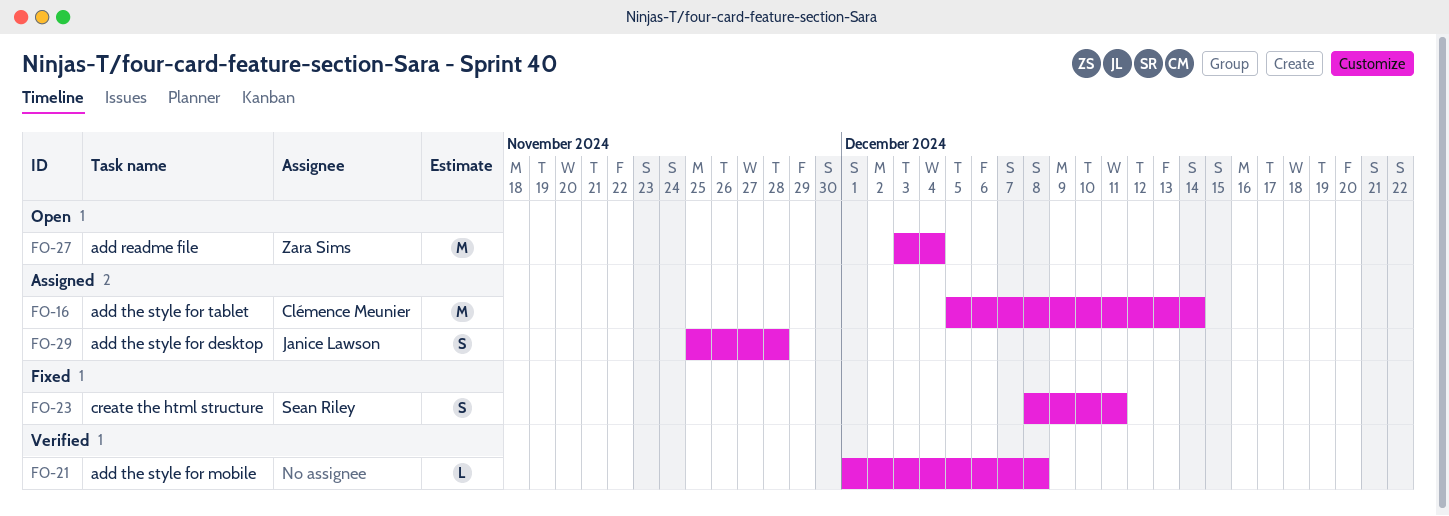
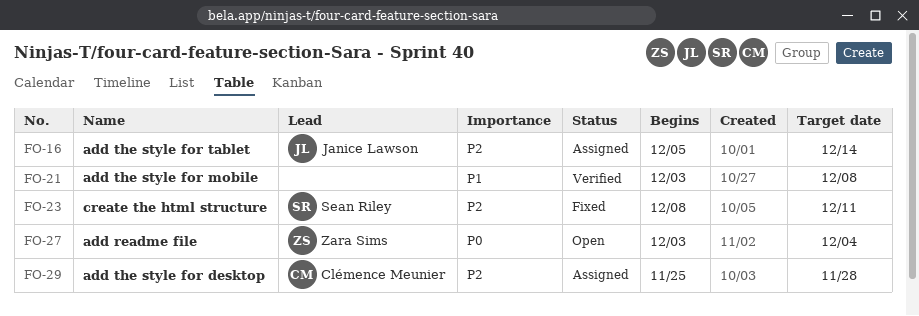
FO-16, owner: Clémence Meunier -> Janice Lawson
FO-21, start: Dec 1 -> Dec 3
FO-29, owner: Janice Lawson -> Clémence Meunier

